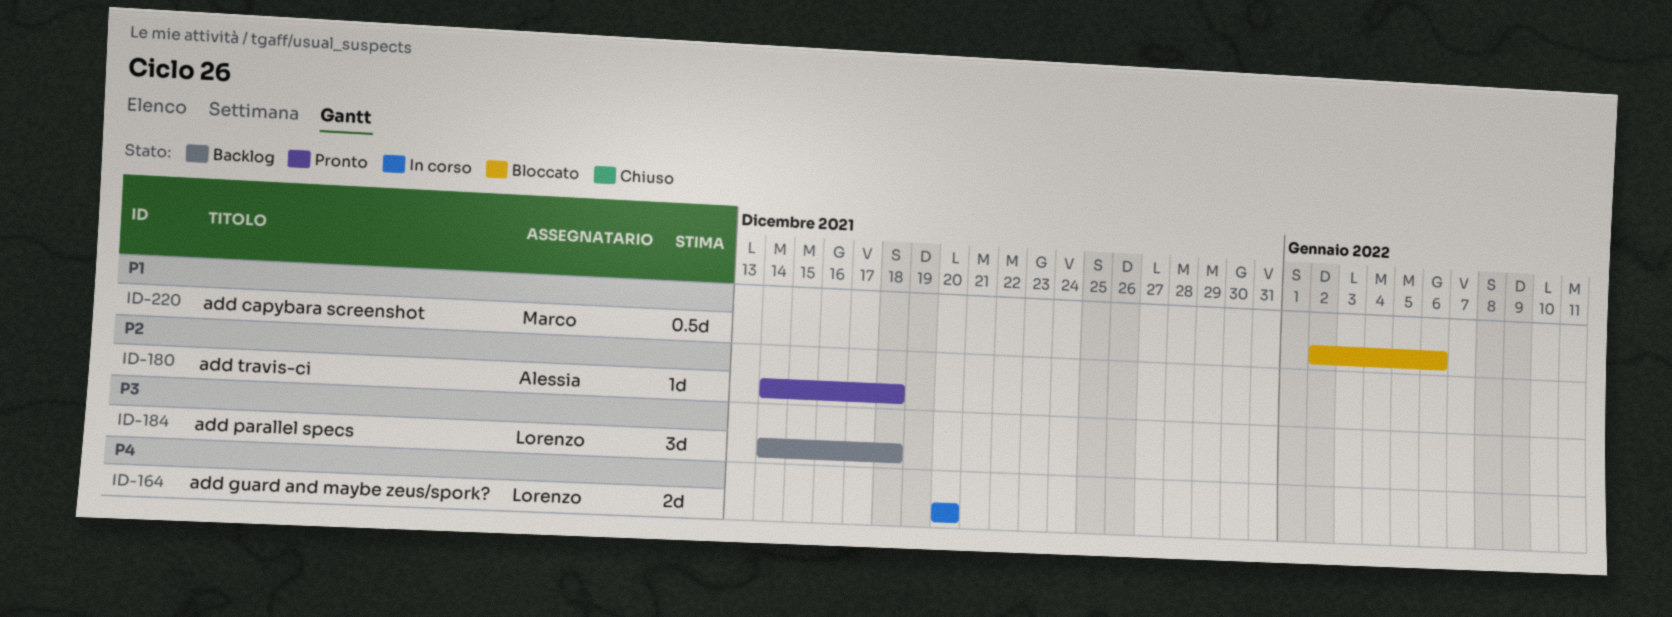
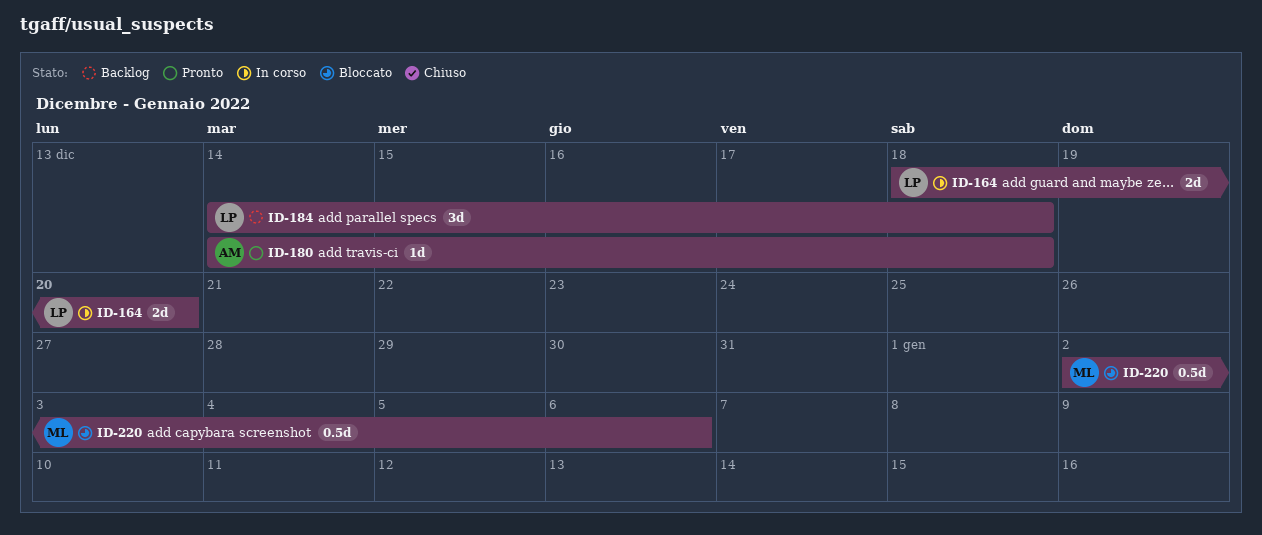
ID-164, start: Dec 20 -> Dec 18

